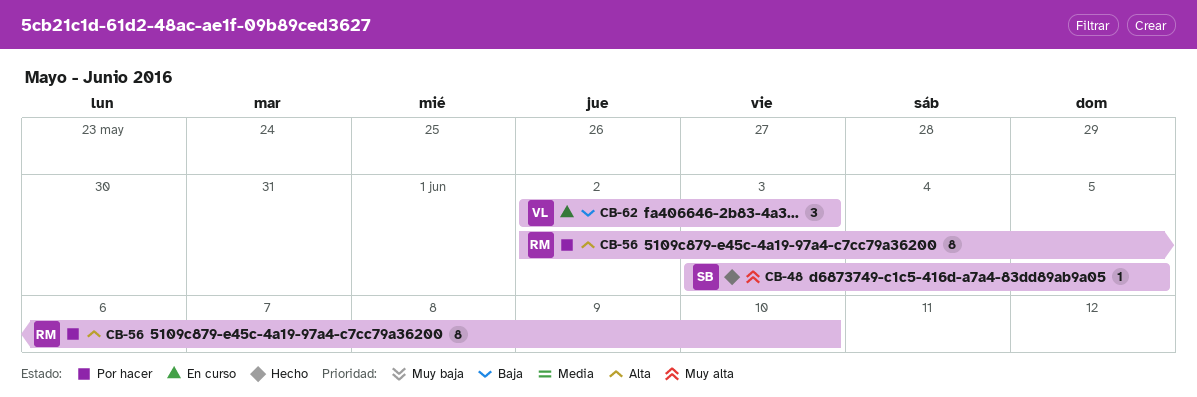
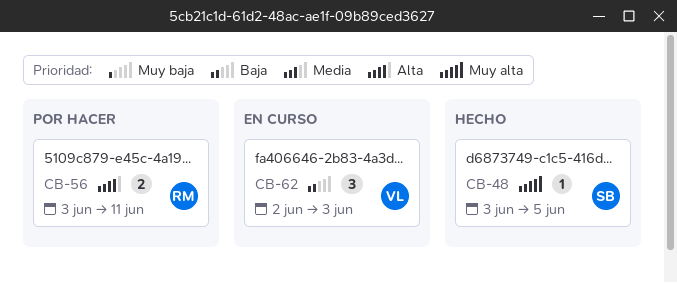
CB-56, estimate: 8 -> 2
CB-56, start: Jun 2 -> Jun 3
CB-56, due: Jun 10 -> Jun 11

